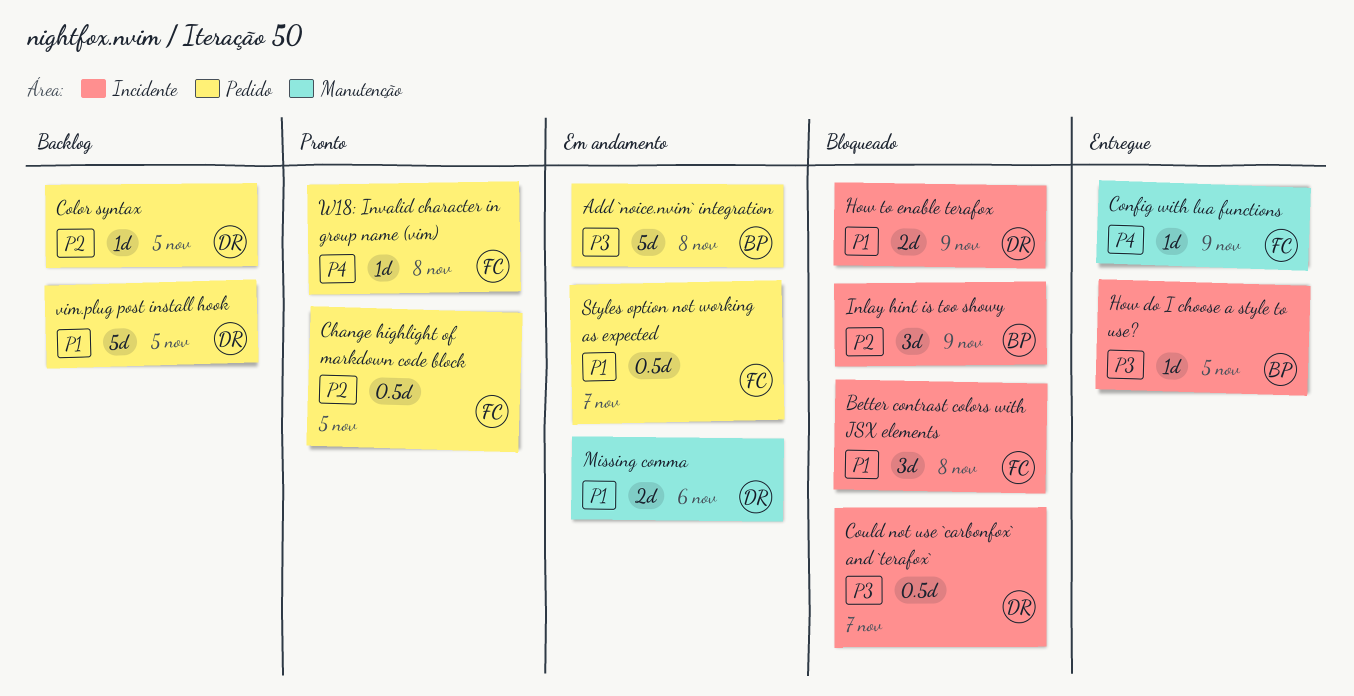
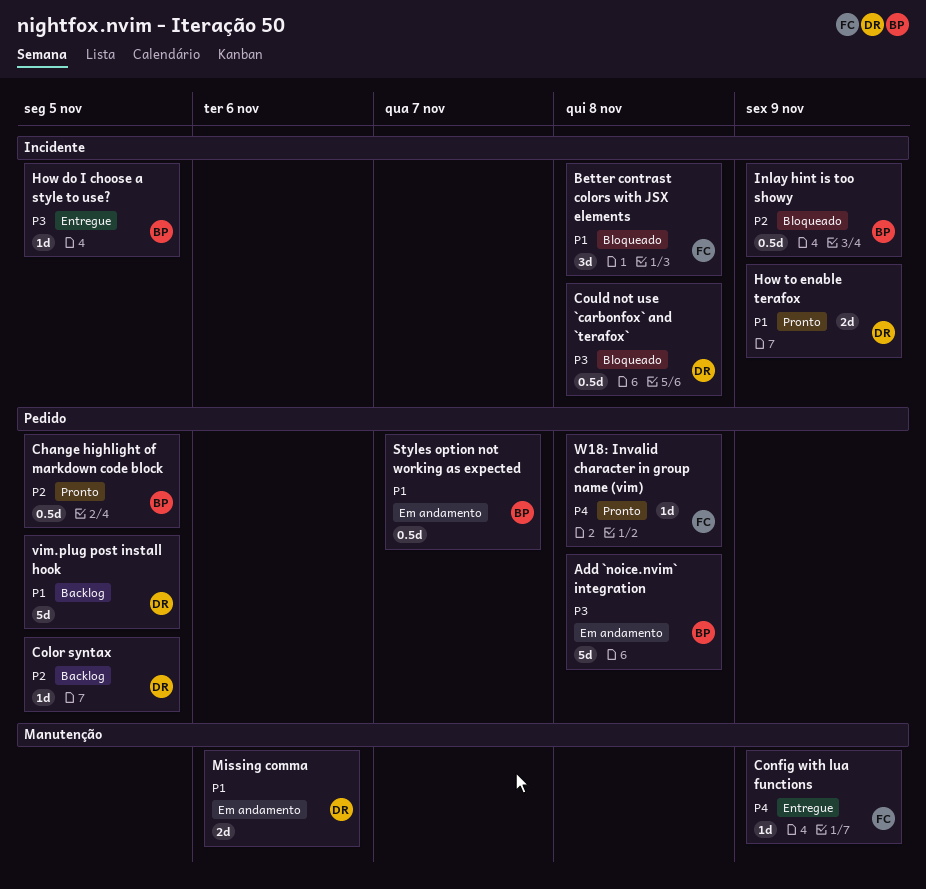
Change highlight of markdown code block, owner: FC -> BP
Could not use `carbonfox` and `terafox`, due: Nov 7 -> Nov 8
How to enable terafox, status: Bloqueado -> Pronto
Inlay hint is too showy, estimate: 3d -> 0.5d
Styles option not working as expected, owner: FC -> BP

